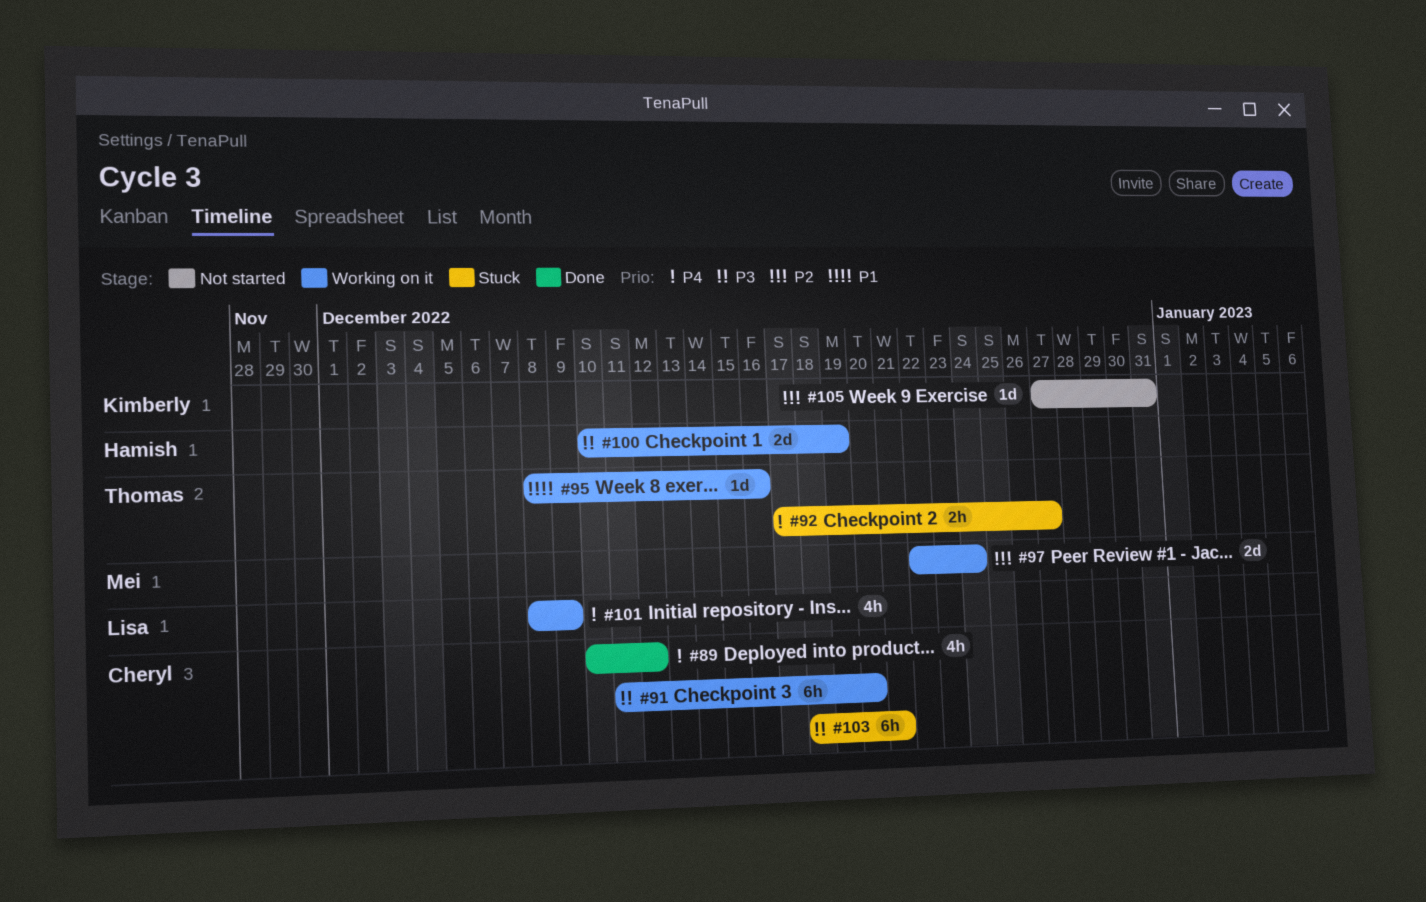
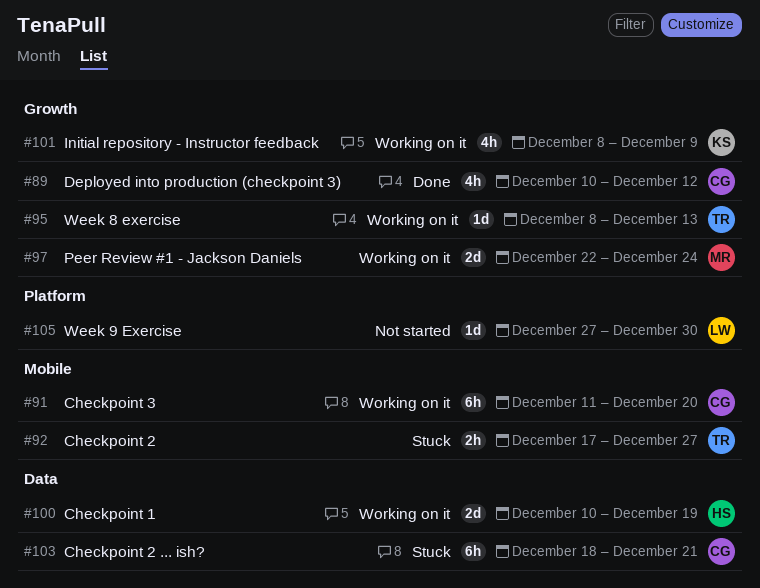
#95, due: Dec 16 -> Dec 13
#101, owner: Lisa -> Kimberly
#105, owner: Kimberly -> Lisa
#105, due: Dec 31 -> Dec 30

